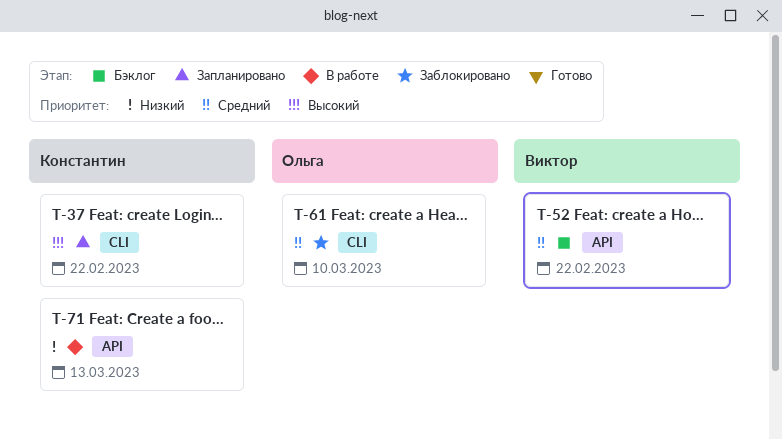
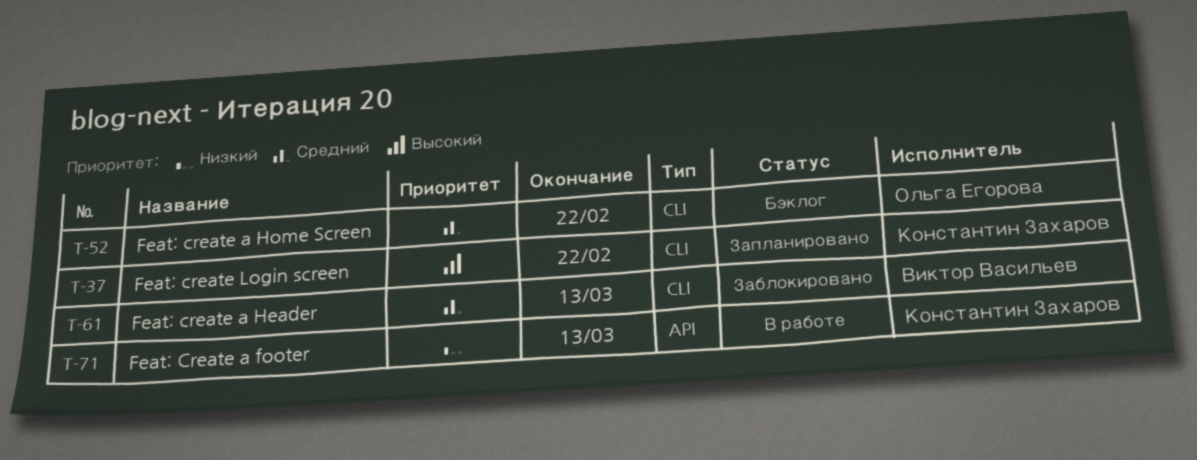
T-52, owner: Виктор Васильев -> Ольга Егорова
T-52, label: API -> CLI
T-61, owner: Ольга Егорова -> Виктор Васильев
T-61, due: Mar 10 -> Mar 13

